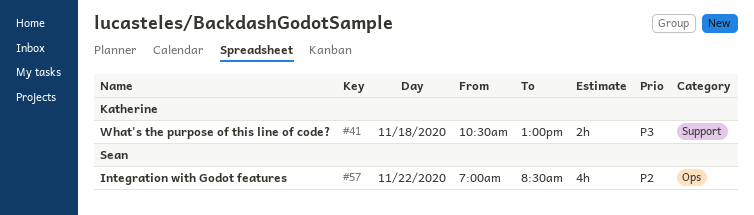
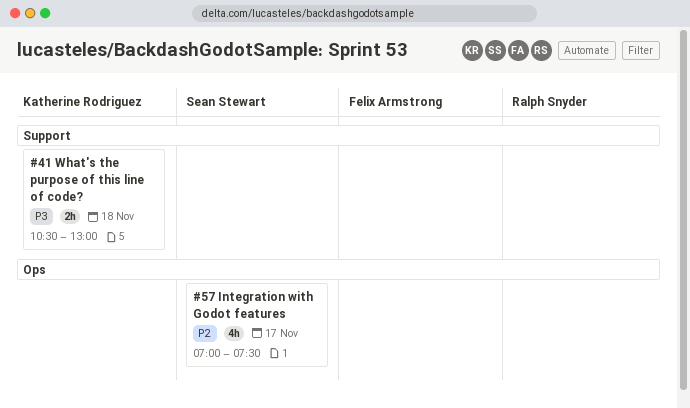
#57, day: Nov 22 -> Nov 17
#57, ends: 08:30 -> 07:30

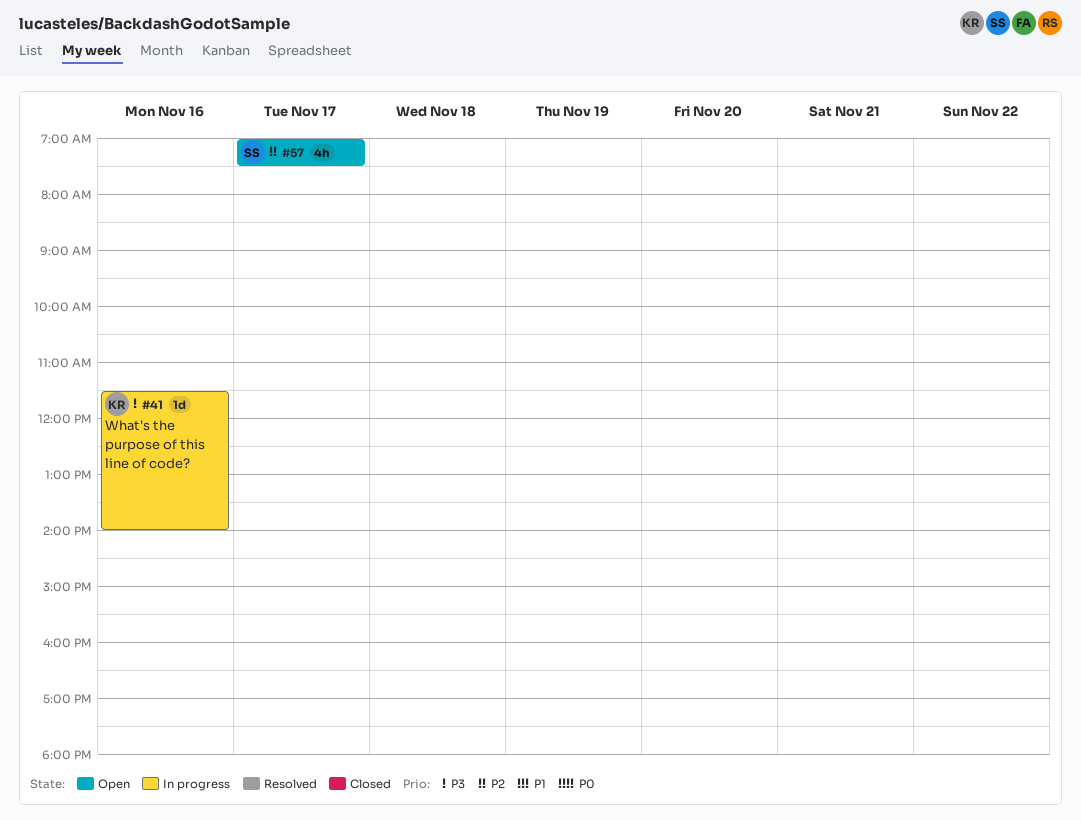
#41, estimate: 2h -> 1d
#41, day: Nov 18 -> Nov 16
#41, begins: 10:30 -> 11:30
#41, ends: 13:00 -> 14:00

